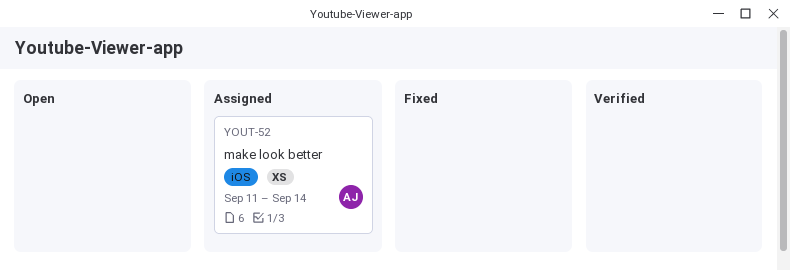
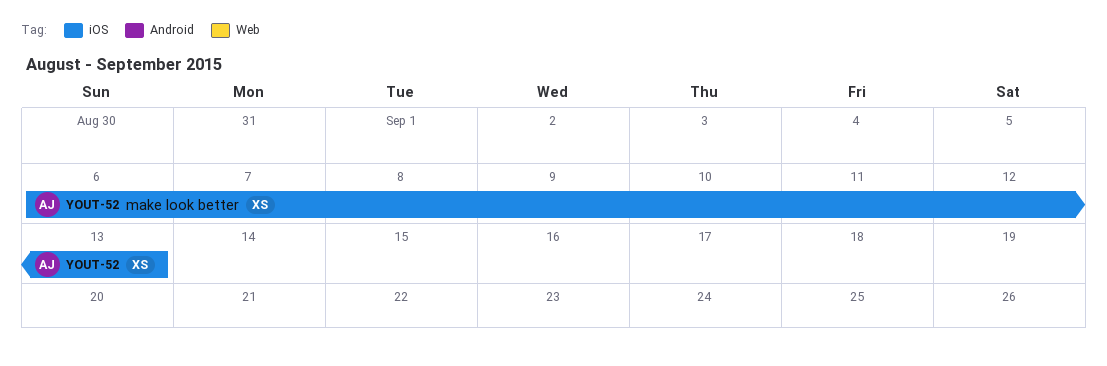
YOUT-52, start: Sep 11 -> Sep 6
YOUT-52, due: Sep 14 -> Sep 13

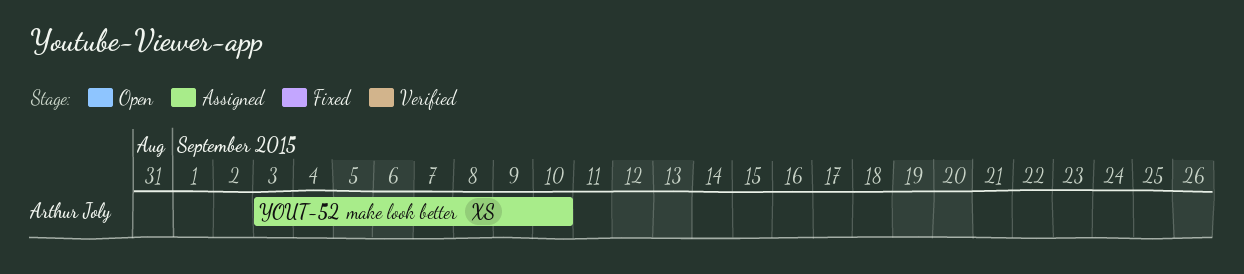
YOUT-52, start: Sep 6 -> Sep 3
YOUT-52, due: Sep 13 -> Sep 10

